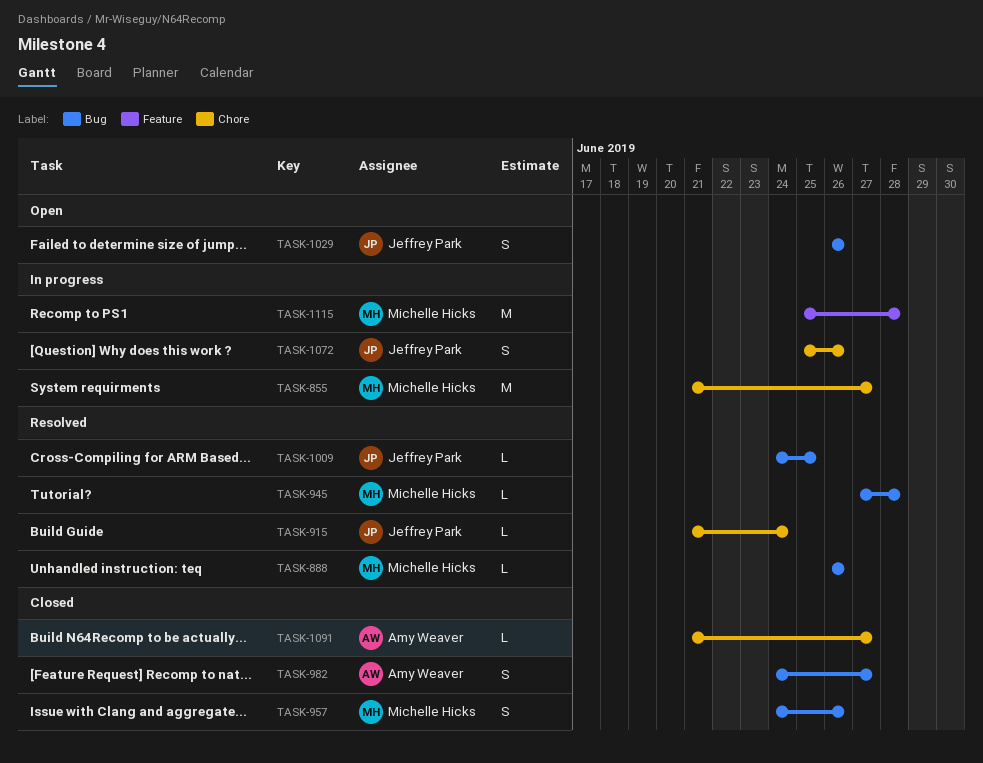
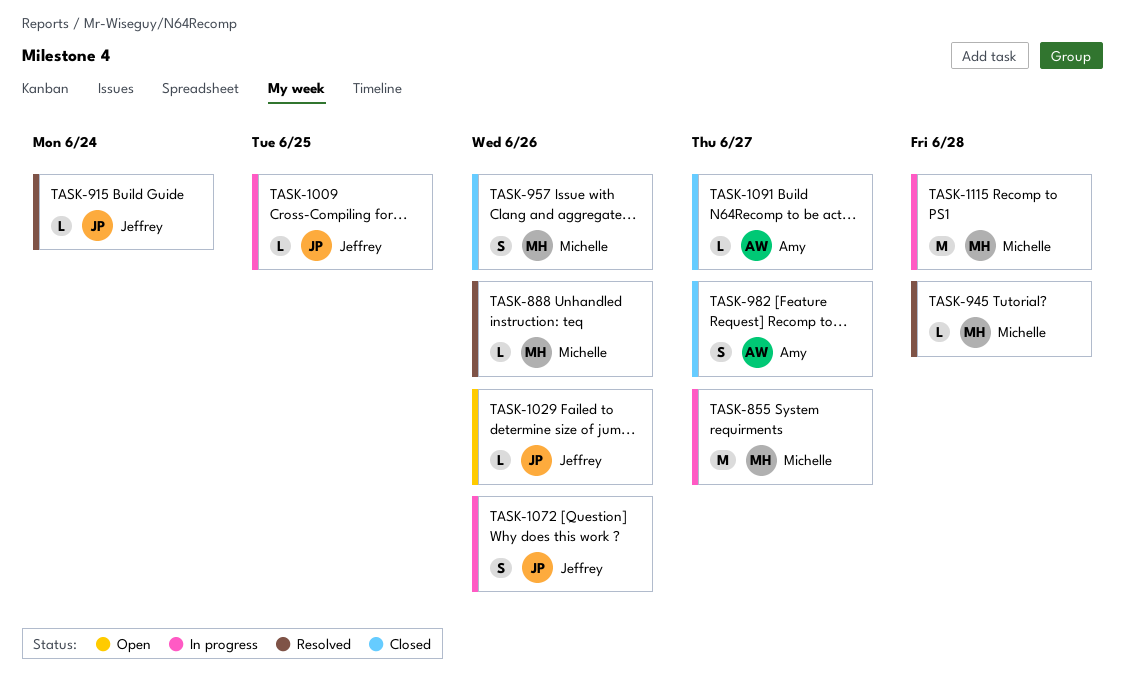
TASK-1009, status: Resolved -> In progress
TASK-1029, estimate: S -> L

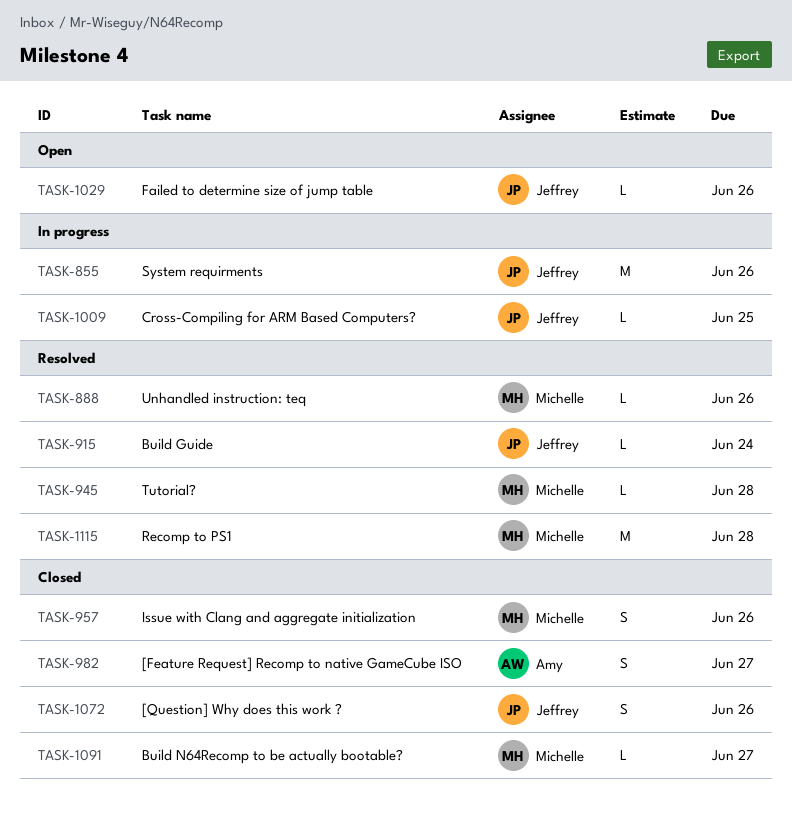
TASK-855, owner: Michelle -> Jeffrey
TASK-855, due: Jun 27 -> Jun 26
TASK-1072, status: In progress -> Closed
TASK-1091, owner: Amy -> Michelle
TASK-1115, status: In progress -> Resolved

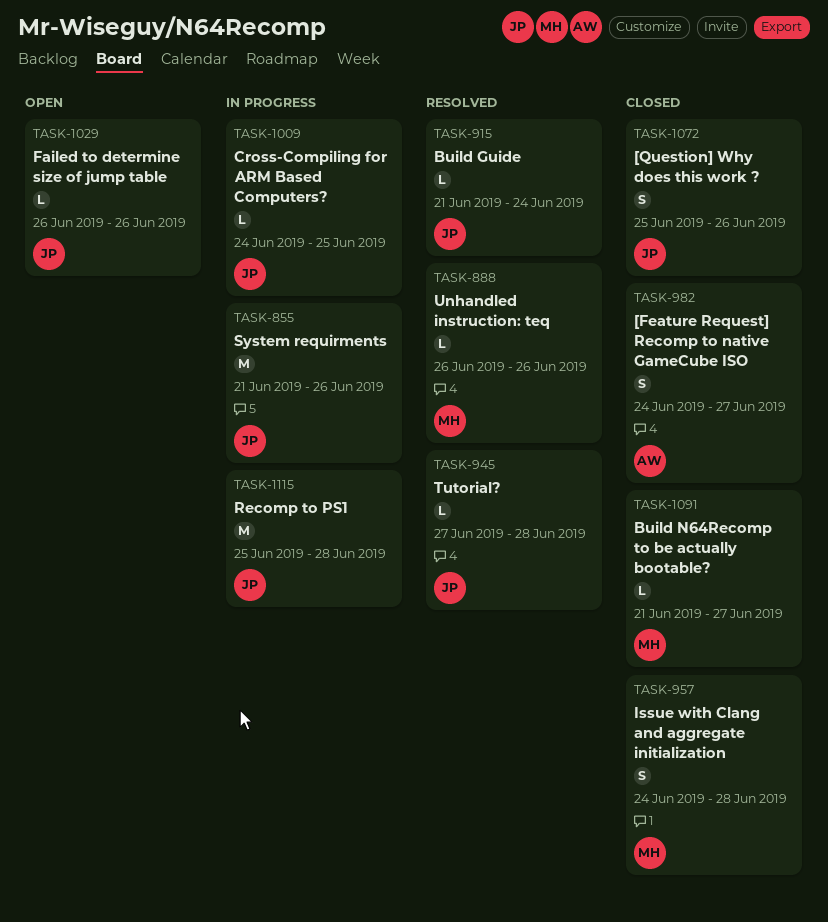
TASK-945, owner: Michelle -> Jeffrey
TASK-957, due: Jun 26 -> Jun 28
TASK-1115, status: Resolved -> In progress
TASK-1115, owner: Michelle -> Jeffrey

